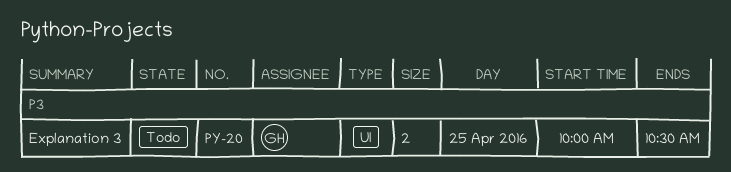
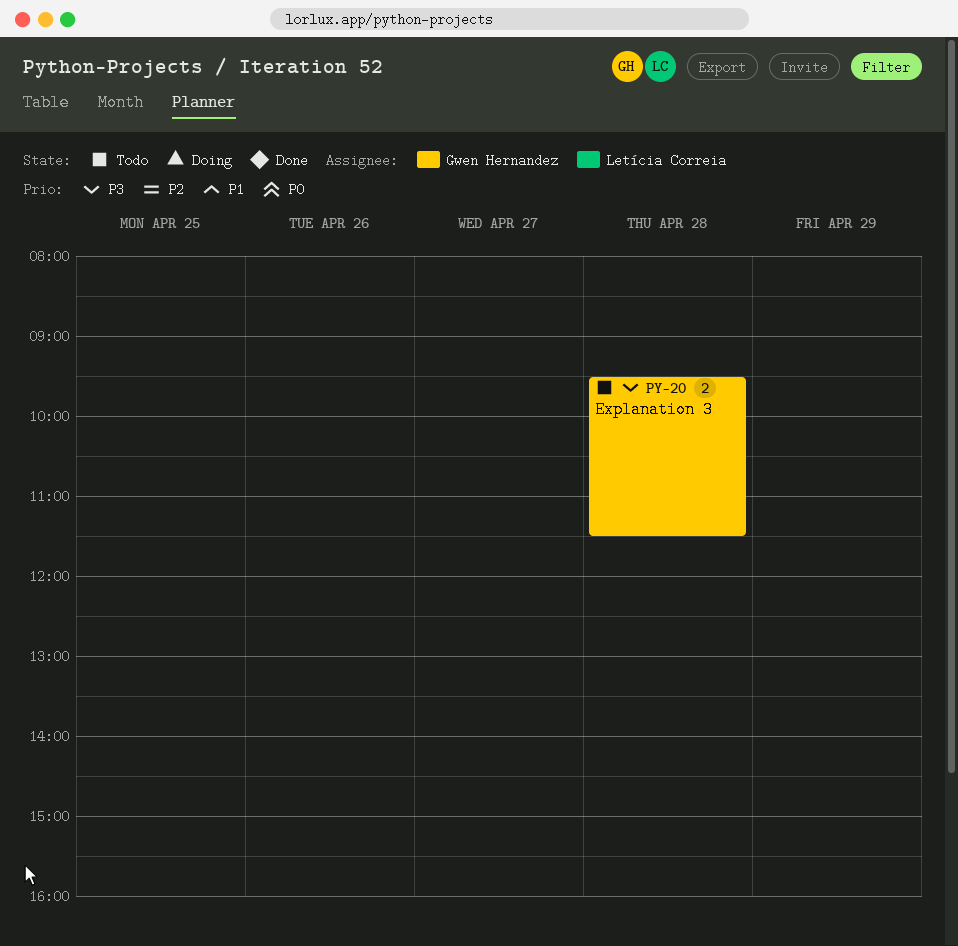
PY-20, day: Apr 25 -> Apr 28
PY-20, begins: 10:00 -> 09:30
PY-20, ends: 10:30 -> 11:30

